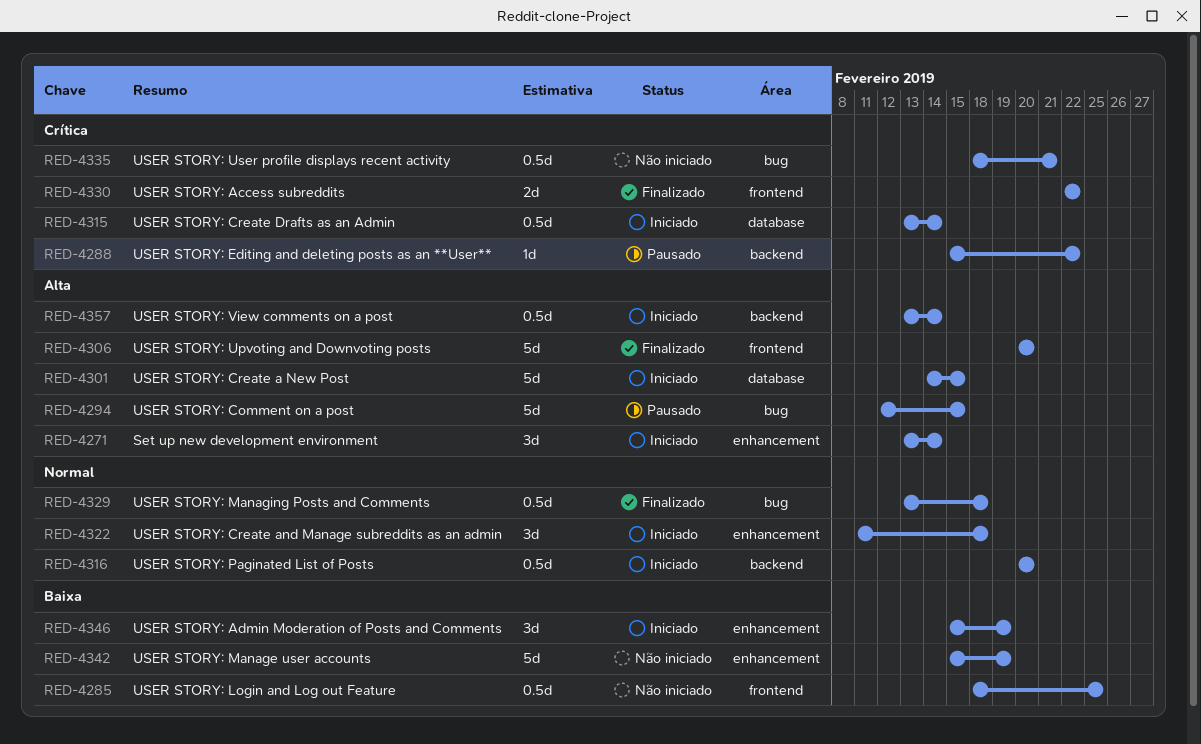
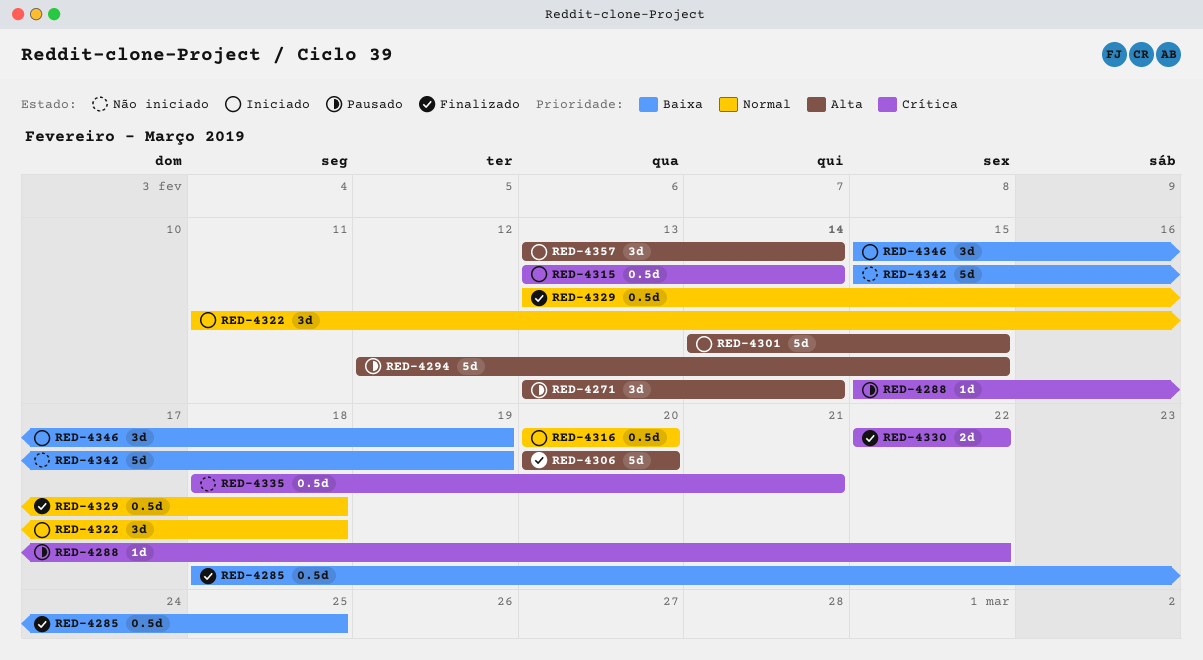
RED-4271, status: Iniciado -> Pausado
RED-4285, status: Não iniciado -> Finalizado
RED-4357, estimate: 0.5d -> 3d

